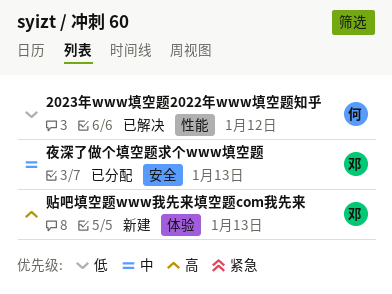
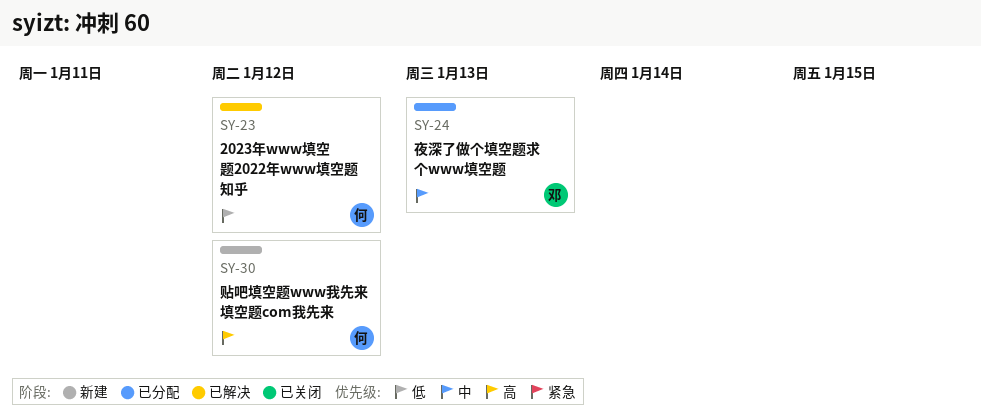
贴吧填空题www我先来填空题com我先来, owner: 邓 -> 何
贴吧填空题www我先来填空题com我先来, due: Jan 13 -> Jan 12

